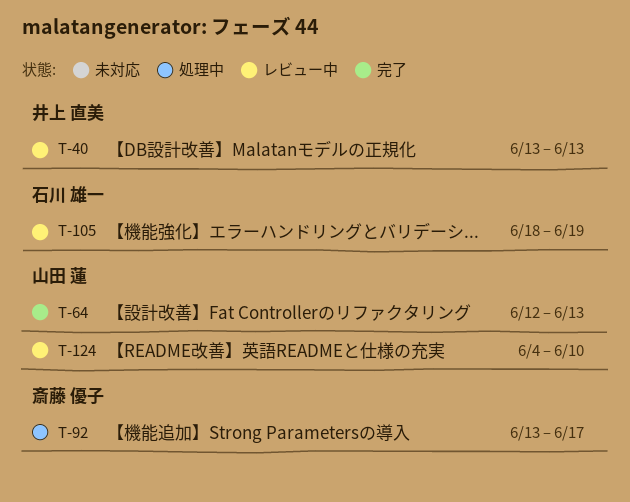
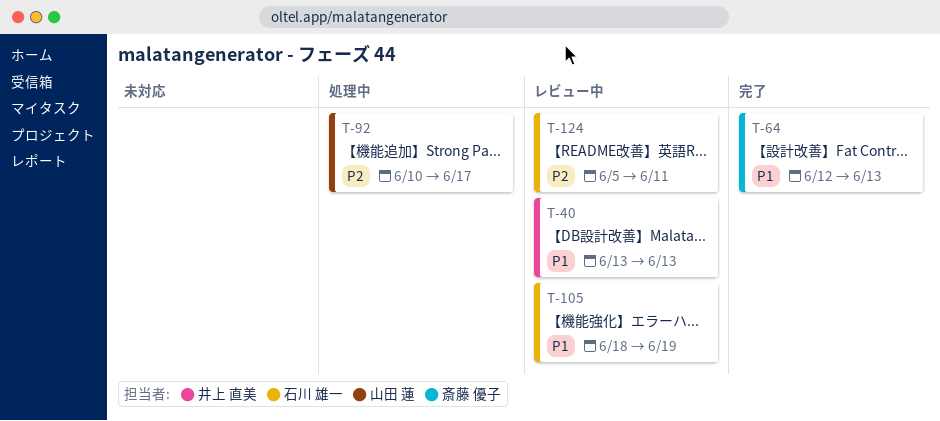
T-64, owner: 山田 蓮 -> 斎藤 優子
T-92, owner: 斎藤 優子 -> 山田 蓮
T-92, start: Jun 13 -> Jun 10
T-124, owner: 山田 蓮 -> 石川 雄一
T-124, start: Jun 4 -> Jun 5
T-124, due: Jun 10 -> Jun 11

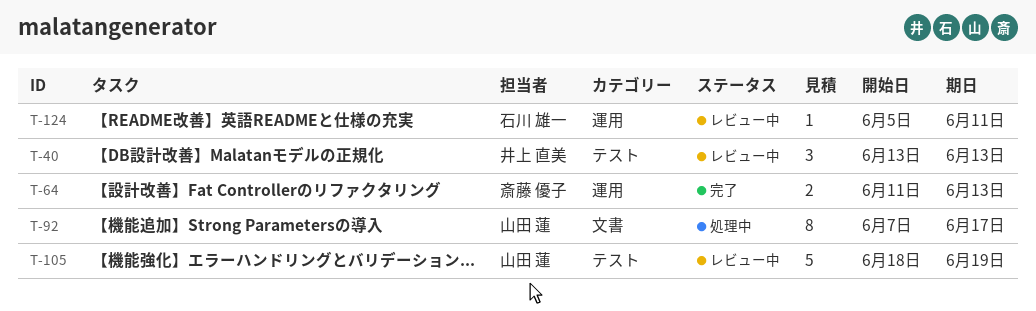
T-64, start: Jun 12 -> Jun 11
T-92, start: Jun 10 -> Jun 7
T-105, owner: 石川 雄一 -> 山田 蓮

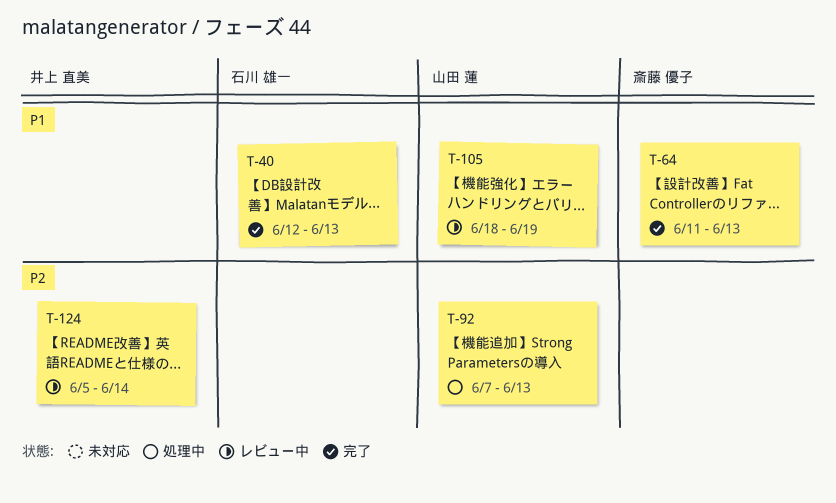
T-40, status: レビュー中 -> 完了
T-40, owner: 井上 直美 -> 石川 雄一
T-40, start: Jun 13 -> Jun 12
T-92, due: Jun 17 -> Jun 13
T-124, owner: 石川 雄一 -> 井上 直美
T-124, due: Jun 11 -> Jun 14

